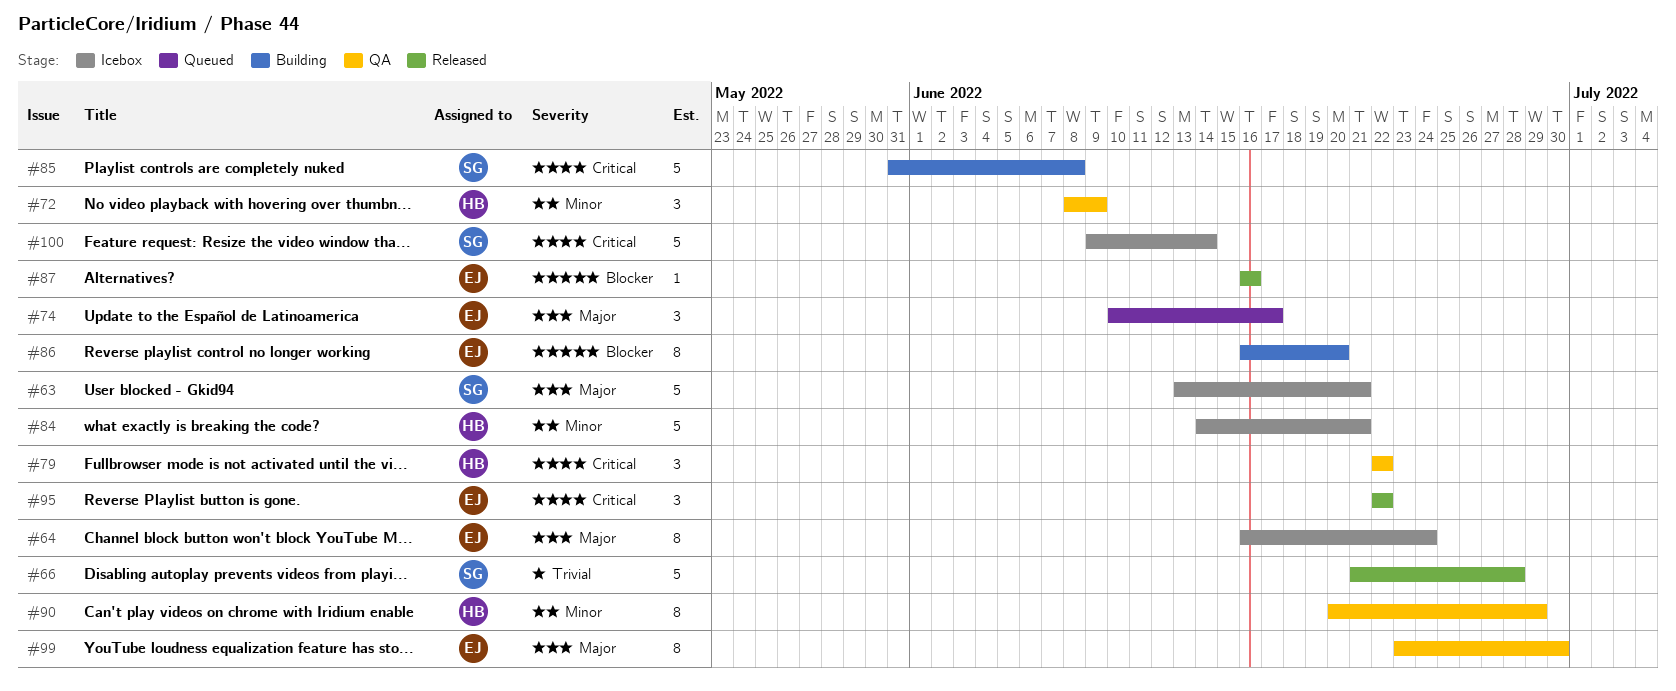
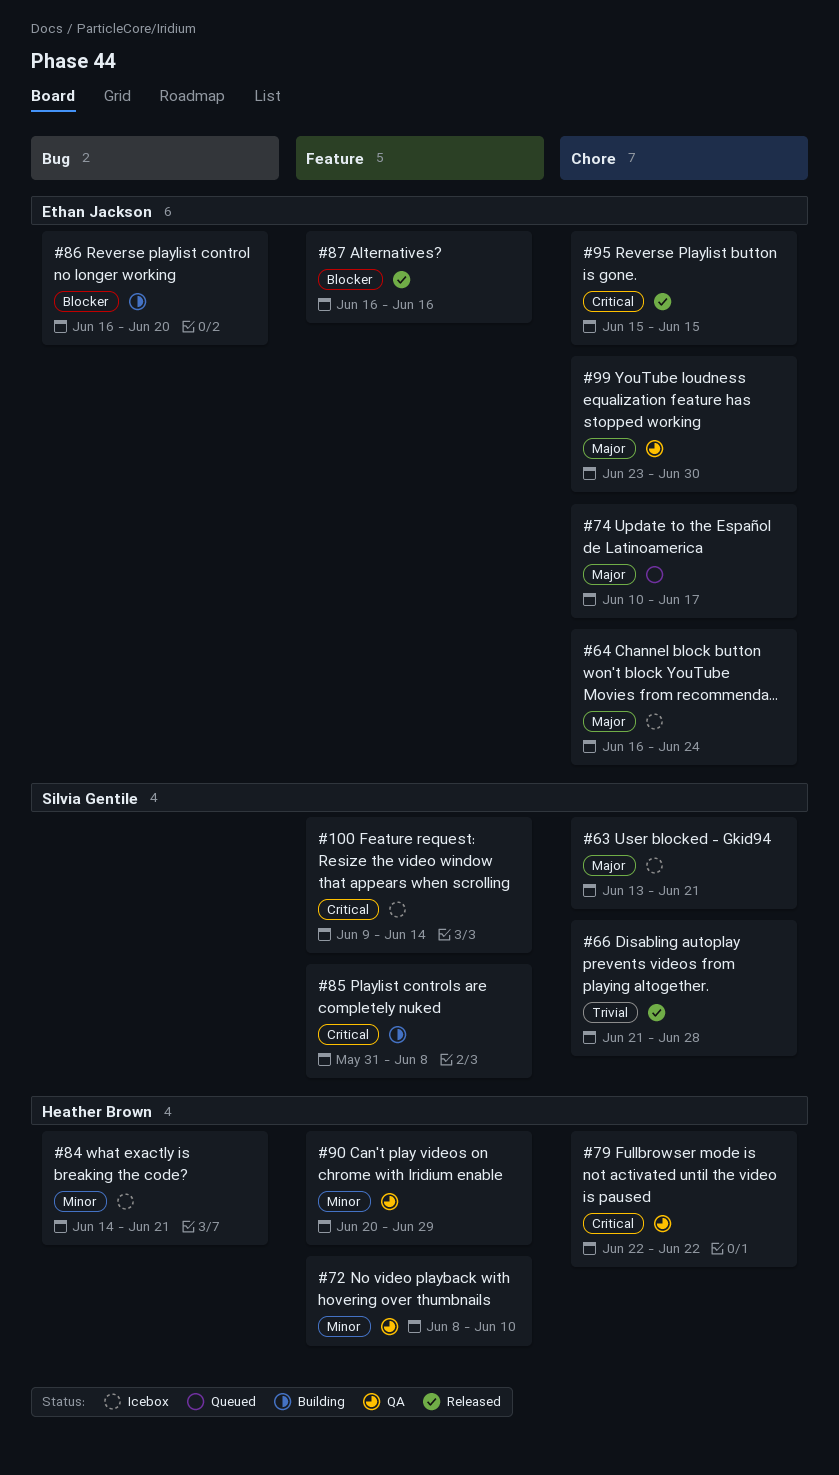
#72, due: Jun 9 -> Jun 10
#95, start: Jun 22 -> Jun 15
#95, due: Jun 22 -> Jun 15

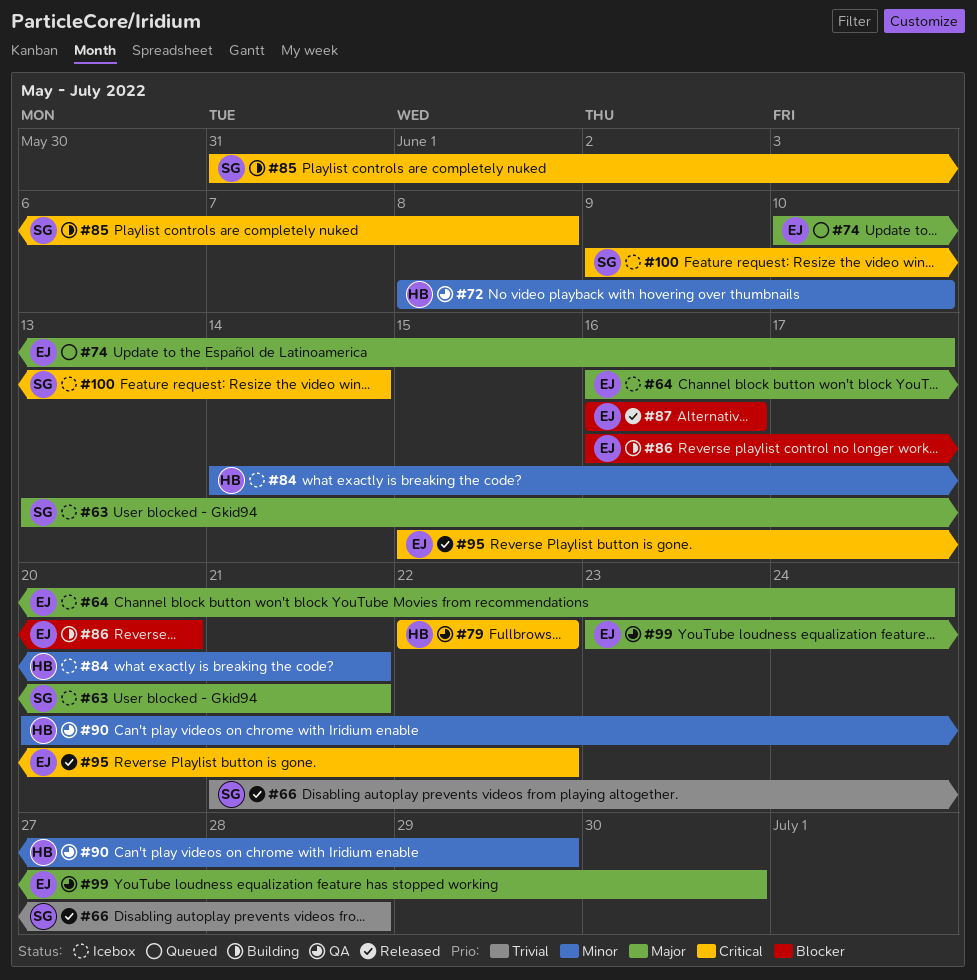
#95, due: Jun 15 -> Jun 22

